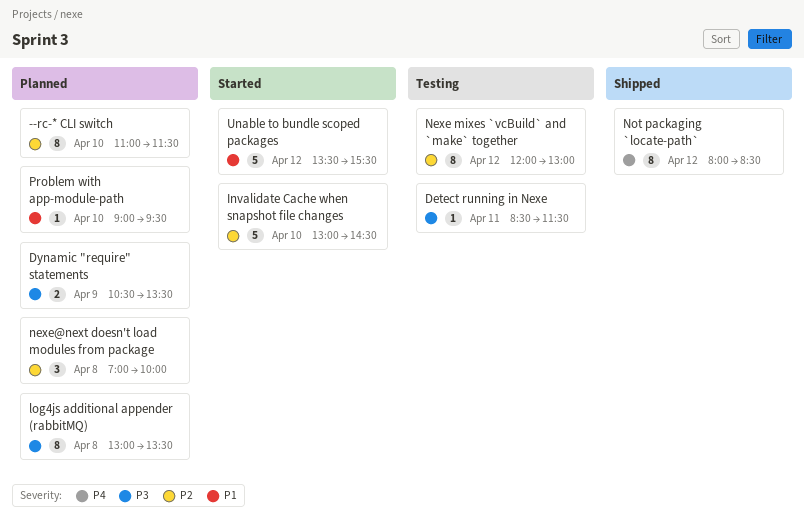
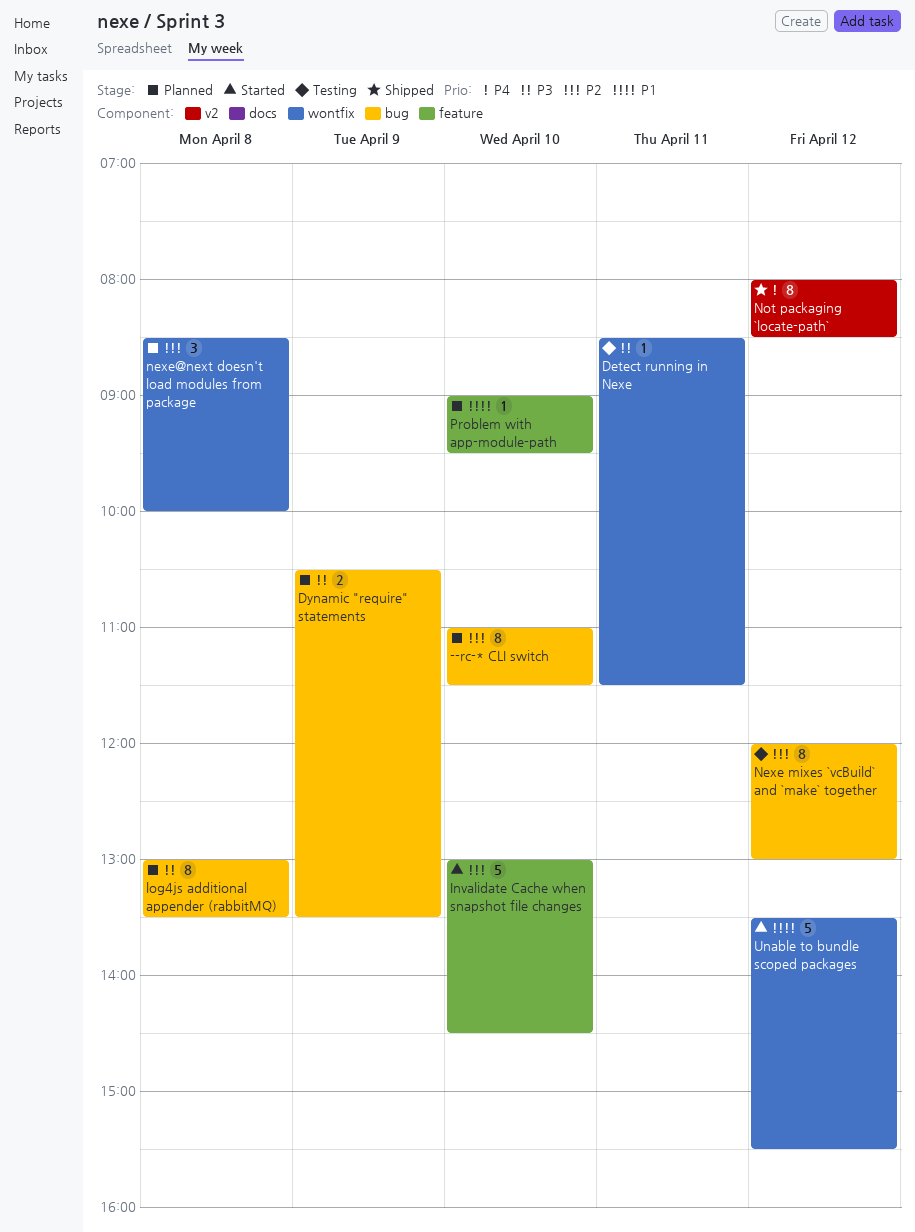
nexe@next doesn't load modules from package, begins: 07:00 -> 08:30

